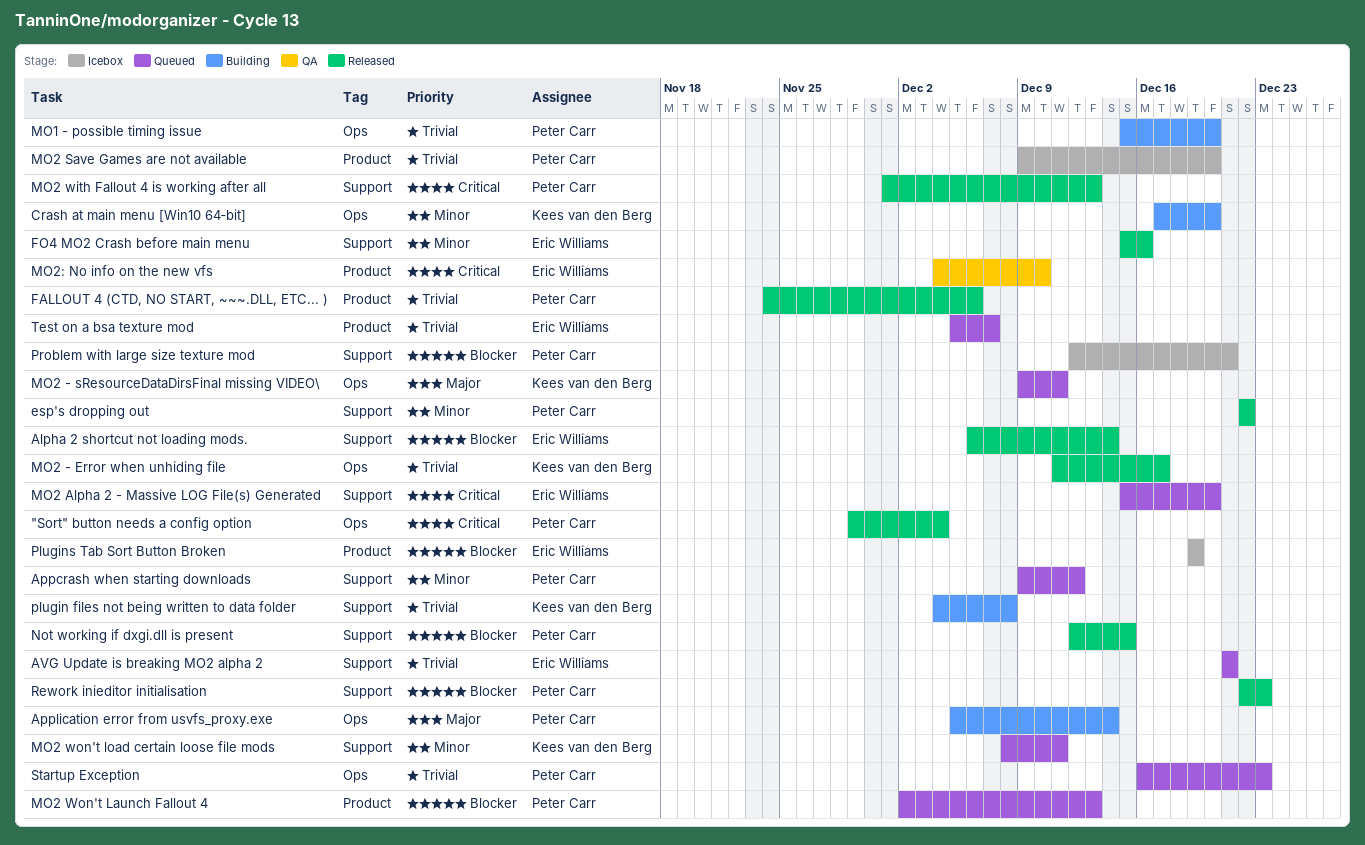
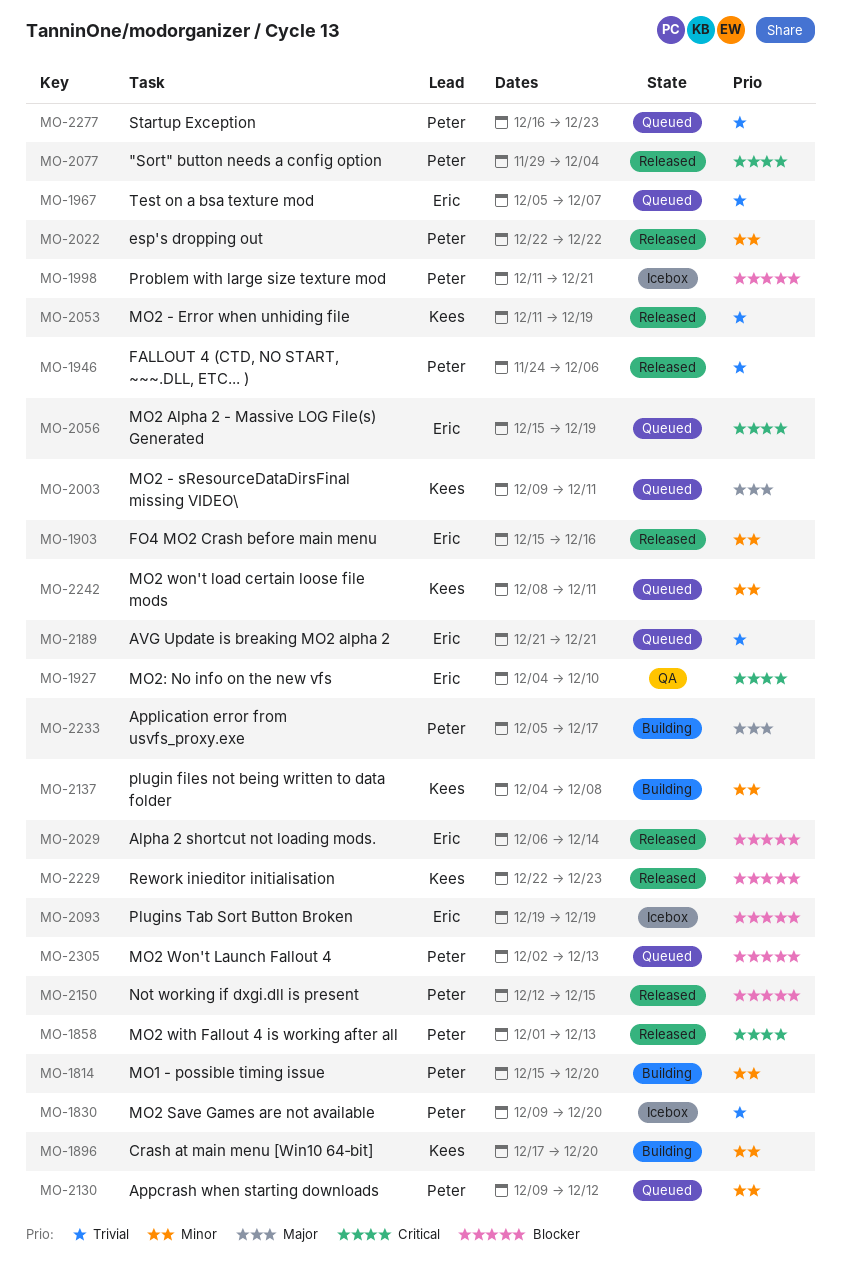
Application error from usvfs_proxy.exe, due: Dec 14 -> Dec 17
MO1 - possible timing issue, priority: Trivial -> Minor
MO2 - Error when unhiding file, due: Dec 17 -> Dec 19
MO2 Alpha 2 - Massive LOG File(s) Generated, due: Dec 20 -> Dec 19
plugin files not being written to data folder, priority: Trivial -> Minor
Problem with large size texture mod, start: Dec 12 -> Dec 11
Rework inieditor initialisation, owner: Peter Carr -> Kees van den Berg

